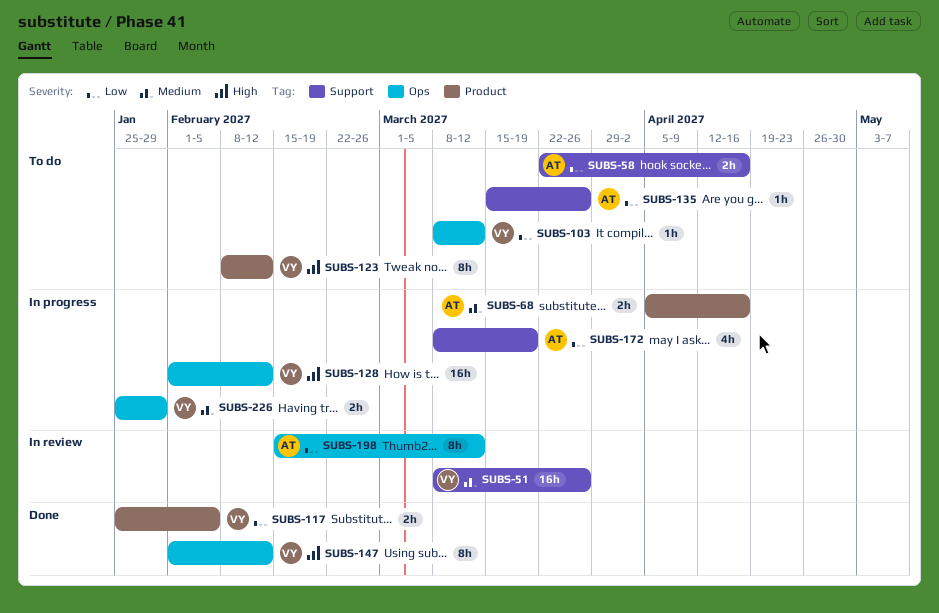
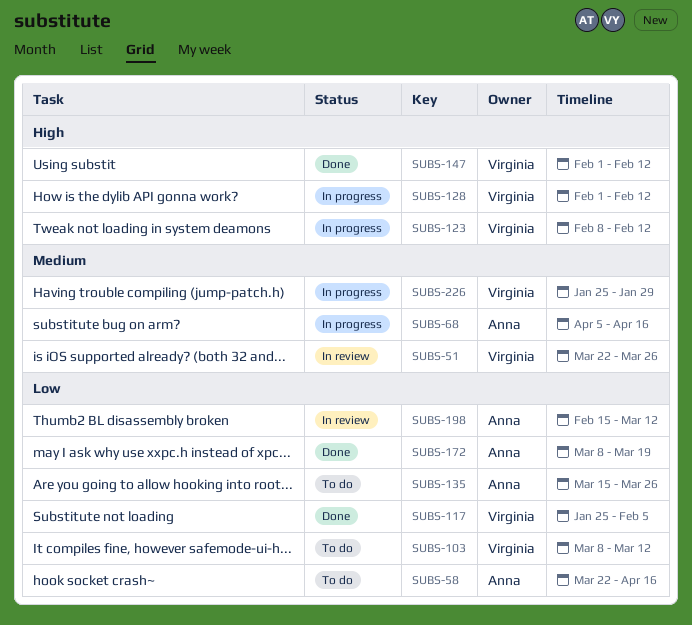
SUBS-51, start: Mar 8 -> Mar 22
SUBS-123, status: To do -> In progress
SUBS-172, status: In progress -> Done

